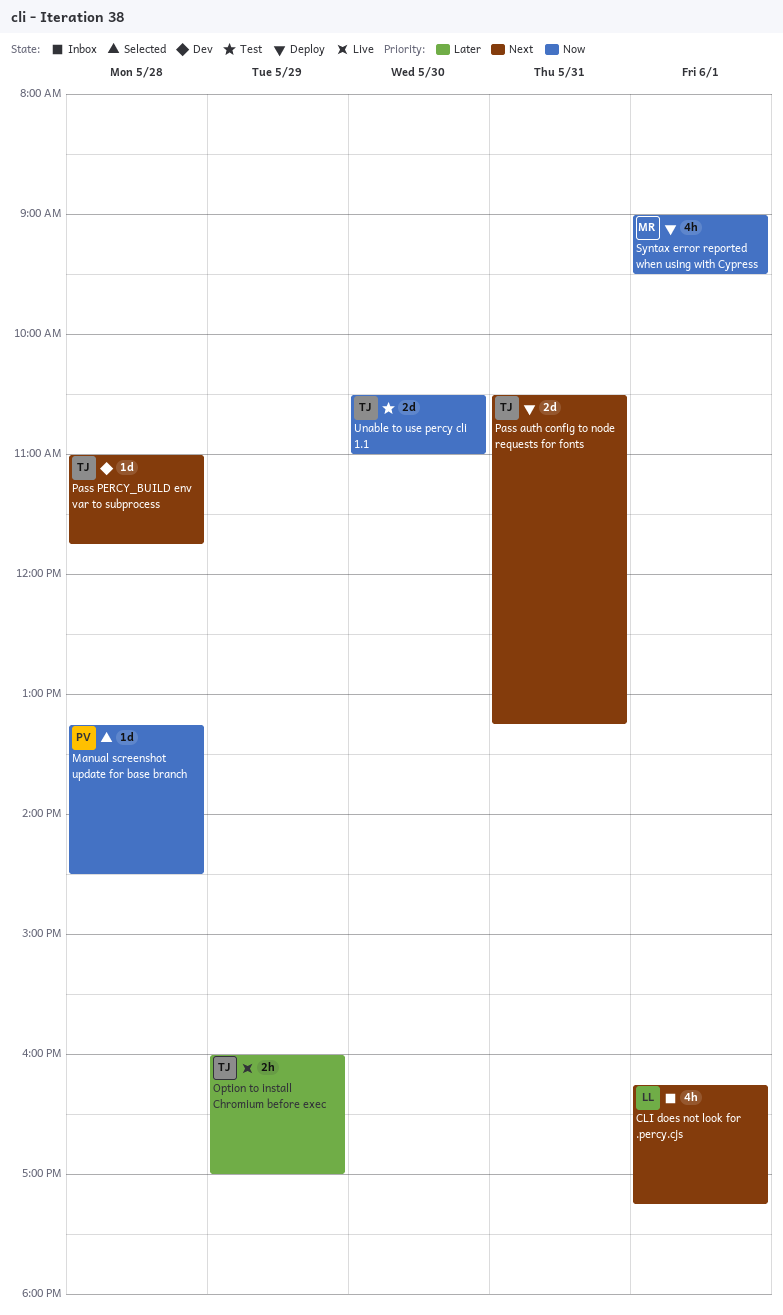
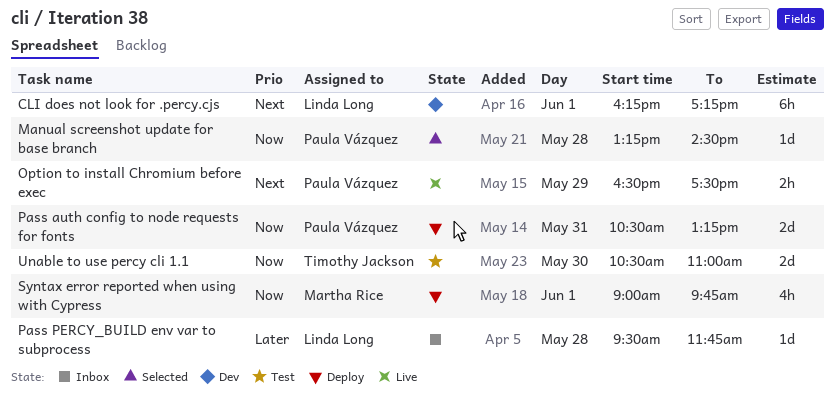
CLI does not look for .percy.cjs, status: Inbox -> Dev
CLI does not look for .percy.cjs, estimate: 4h -> 6h
Option to install Chromium before exec, owner: Timothy Jackson -> Paula Vázquez
Option to install Chromium before exec, priority: Later -> Next
Option to install Chromium before exec, begins: 16:00 -> 16:30
Option to install Chromium before exec, ends: 17:00 -> 17:30
Pass auth config to node requests for fonts, owner: Timothy Jackson -> Paula Vázquez
Pass auth config to node requests for fonts, priority: Next -> Now
Pass PERCY_BUILD env var to subprocess, status: Dev -> Inbox
Pass PERCY_BUILD env var to subprocess, owner: Timothy Jackson -> Linda Long
Pass PERCY_BUILD env var to subprocess, priority: Next -> Later
Pass PERCY_BUILD env var to subprocess, begins: 11:00 -> 09:30
Syntax error reported when using with Cypress, ends: 09:30 -> 09:45

